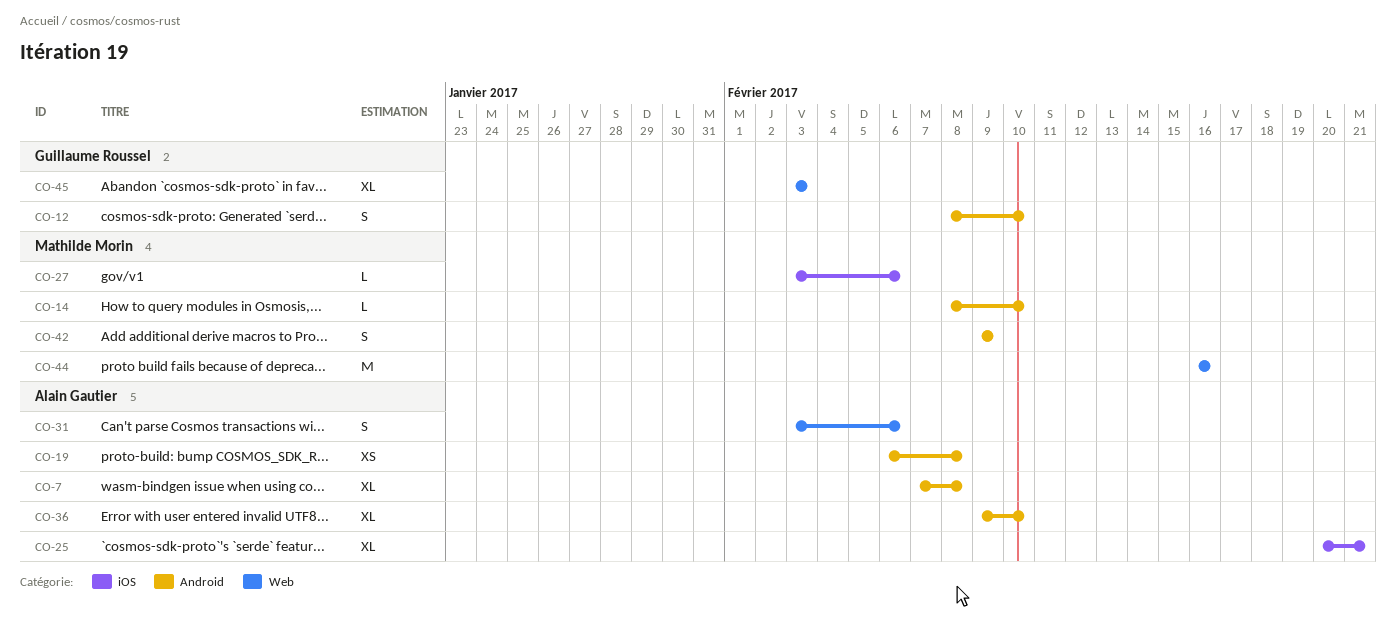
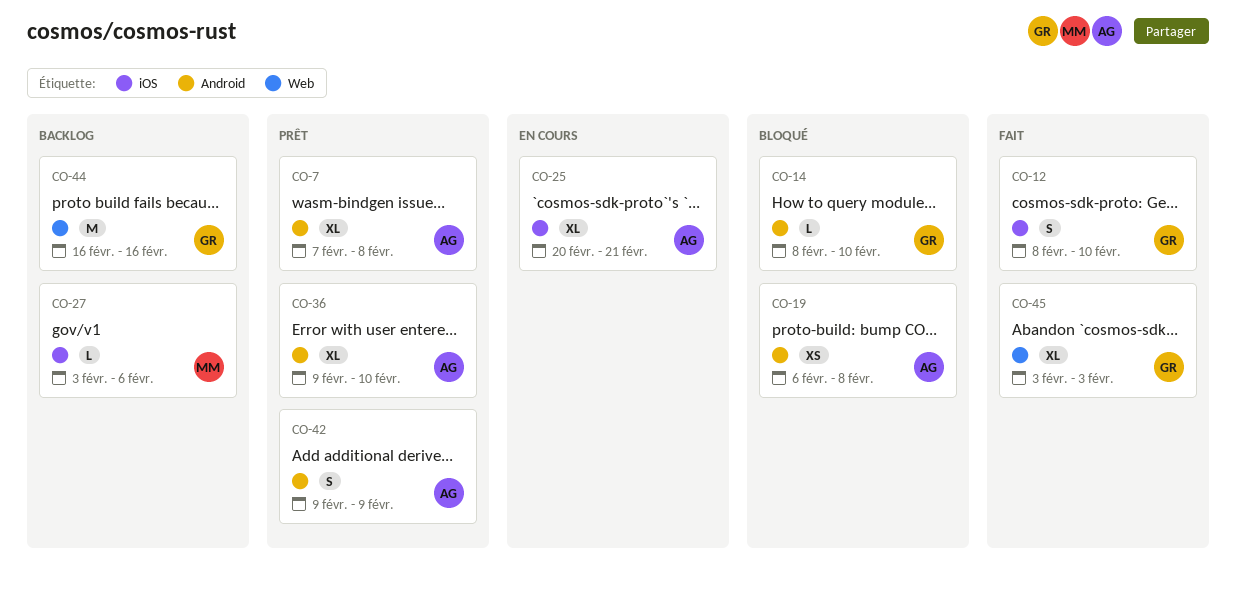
CO-12, label: Android -> iOS
CO-14, owner: Mathilde Morin -> Guillaume Roussel
CO-31: present -> none
CO-42, owner: Mathilde Morin -> Alain Gautier
CO-44, owner: Mathilde Morin -> Guillaume Roussel

